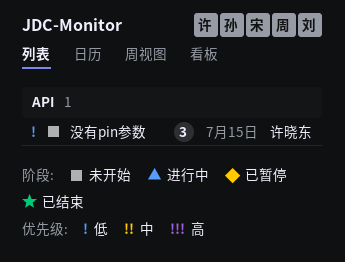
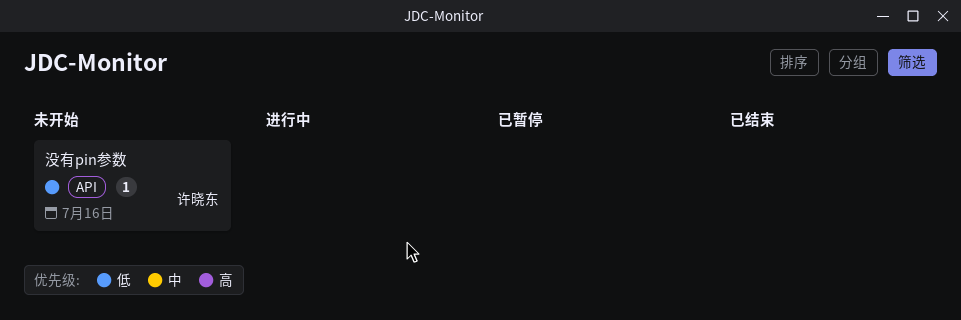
没有pin参数, estimate: 3 -> 1
没有pin参数, due: Jul 15 -> Jul 16

